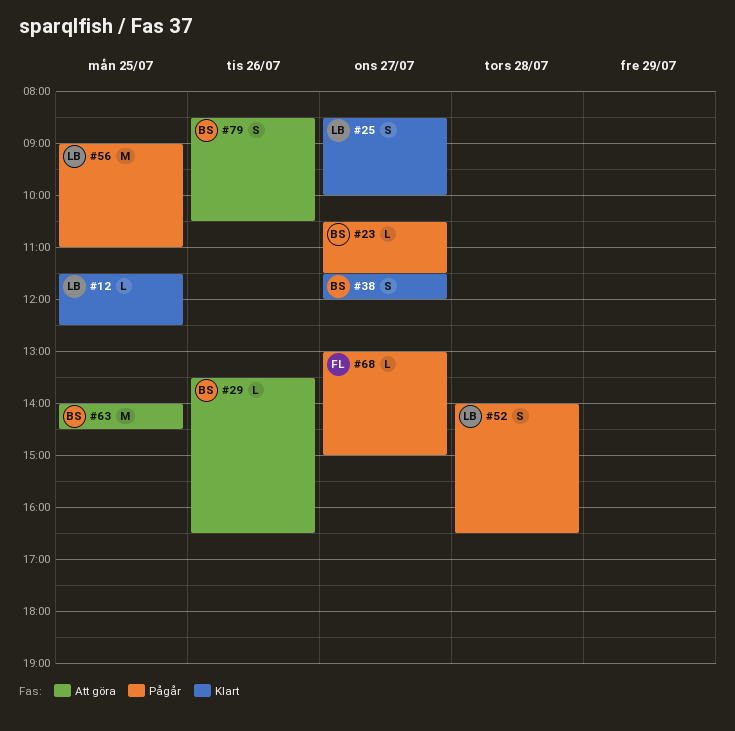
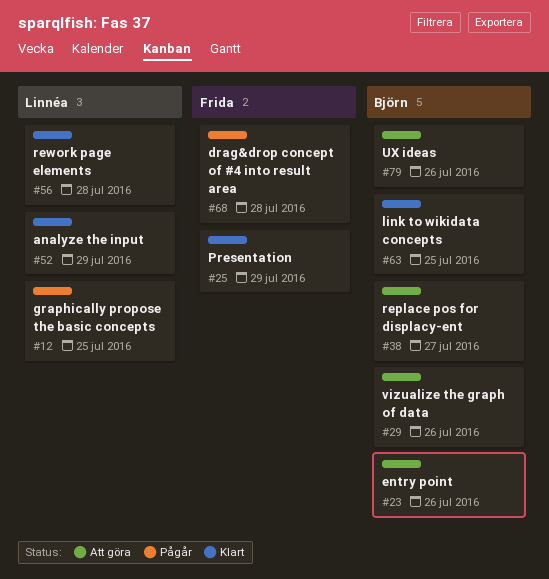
#12, status: Klart -> Pågår
#23, status: Pågår -> Att göra
#23, day: Jul 27 -> Jul 26
#25, owner: Linnéa -> Frida
#25, day: Jul 27 -> Jul 29
#38, status: Klart -> Att göra
#52, status: Pågår -> Klart
#52, day: Jul 28 -> Jul 29
#56, status: Pågår -> Klart
#56, day: Jul 25 -> Jul 28
#63, status: Att göra -> Klart
#68, day: Jul 27 -> Jul 28

